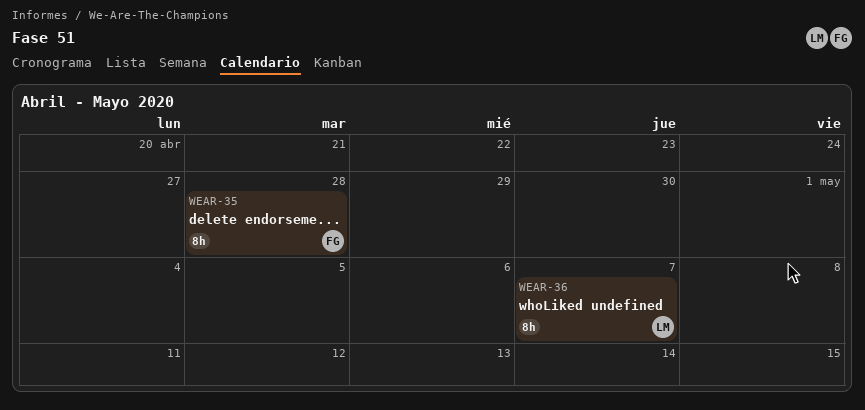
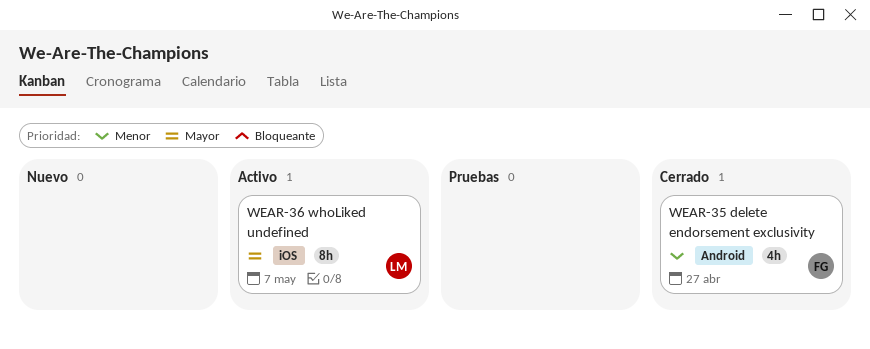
WEAR-35, estimate: 8h -> 4h
WEAR-35, due: Apr 28 -> Apr 27

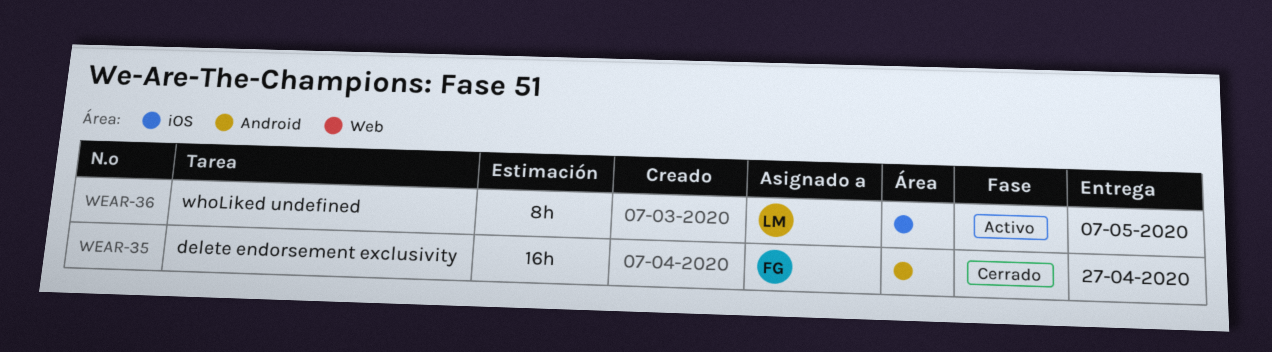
WEAR-35, estimate: 4h -> 16h

